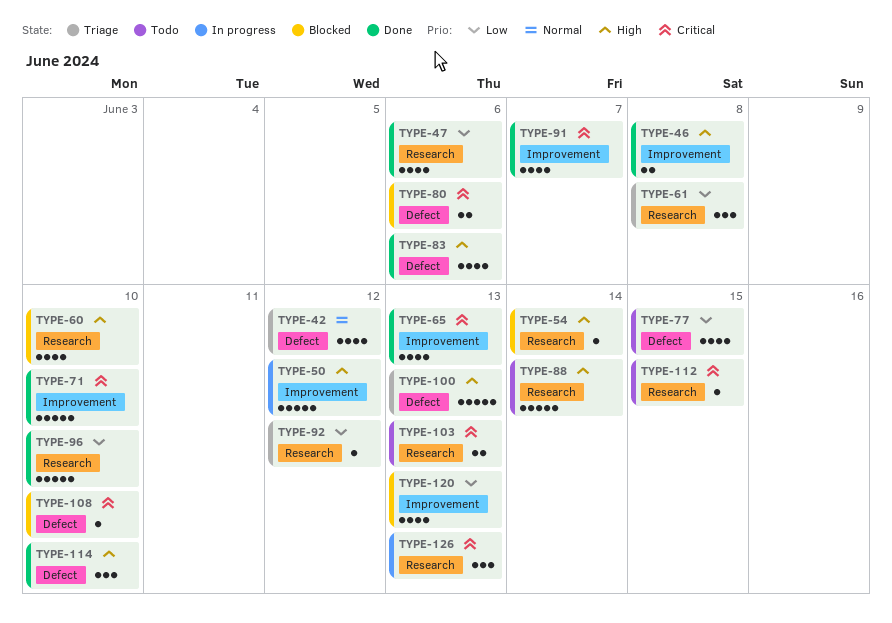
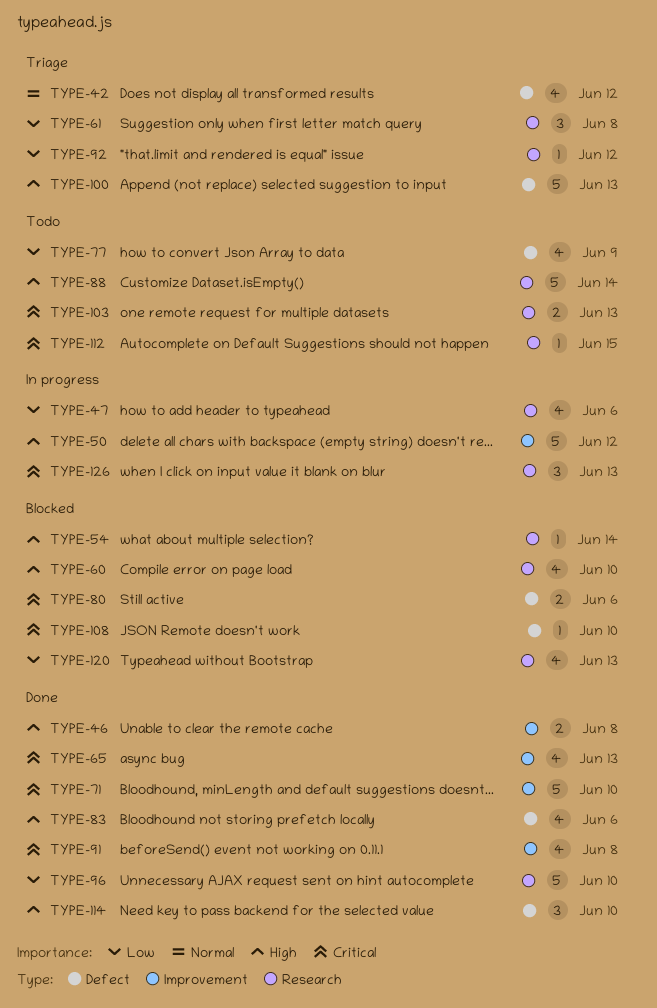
TYPE-47, status: Done -> In progress
TYPE-77, due: Jun 15 -> Jun 9
TYPE-91, due: Jun 7 -> Jun 8
TYPE-120, label: Improvement -> Research

